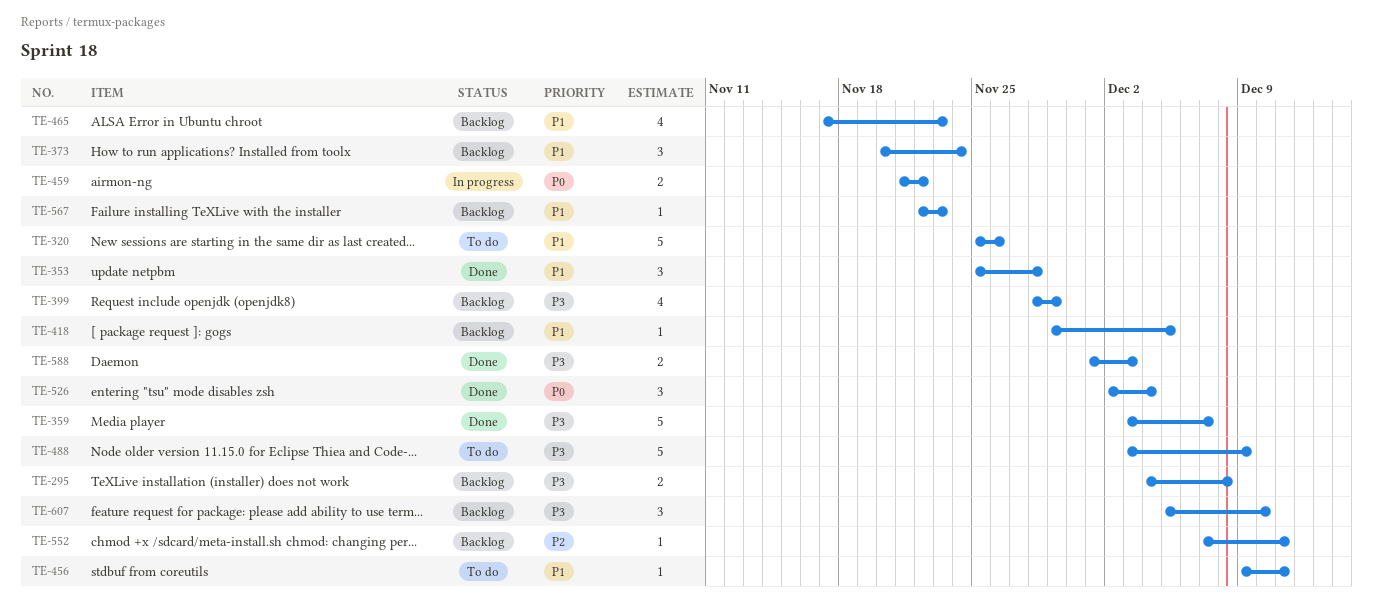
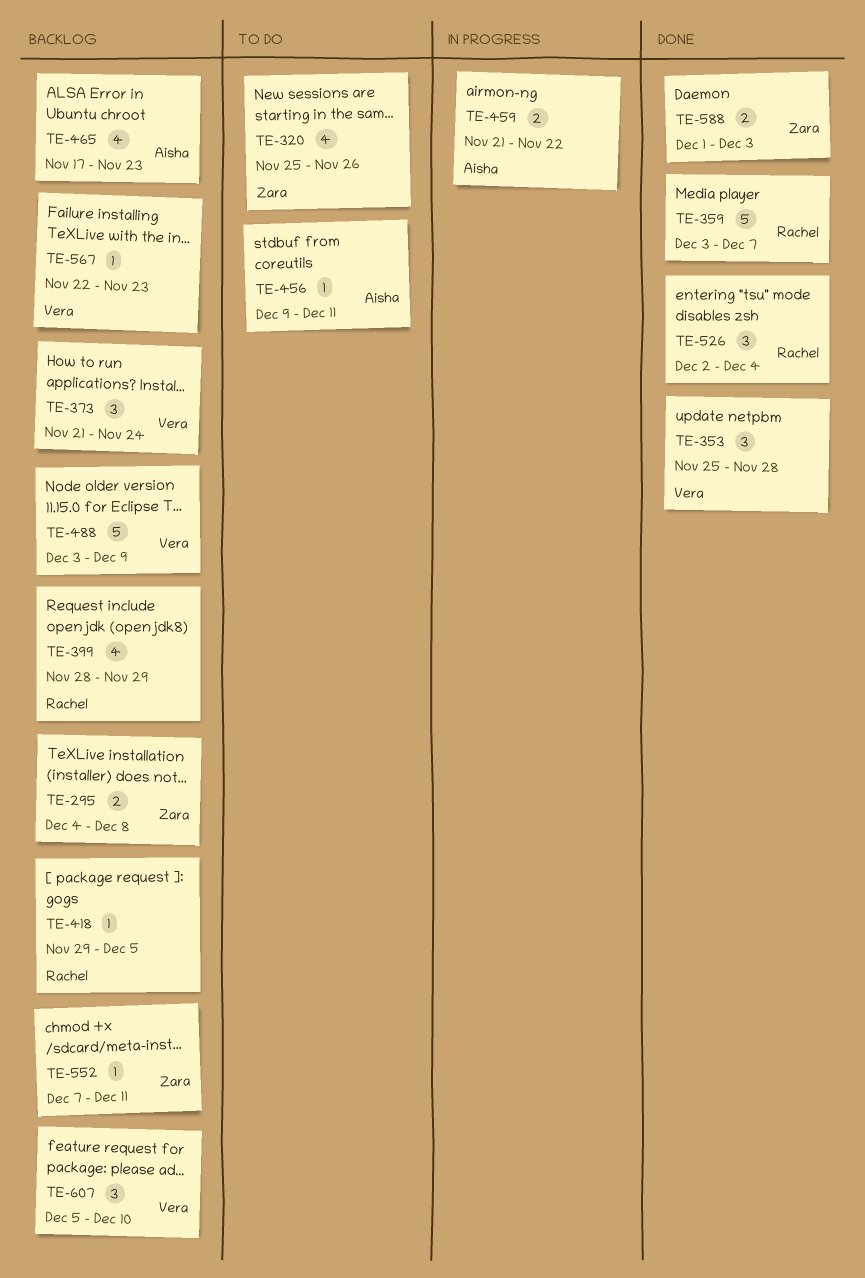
TE-320, estimate: 5 -> 4
TE-373, start: Nov 20 -> Nov 21
TE-488, status: To do -> Backlog

